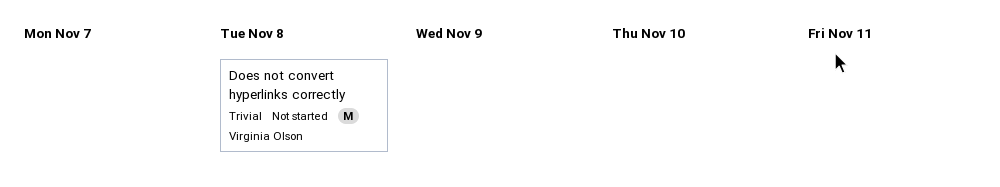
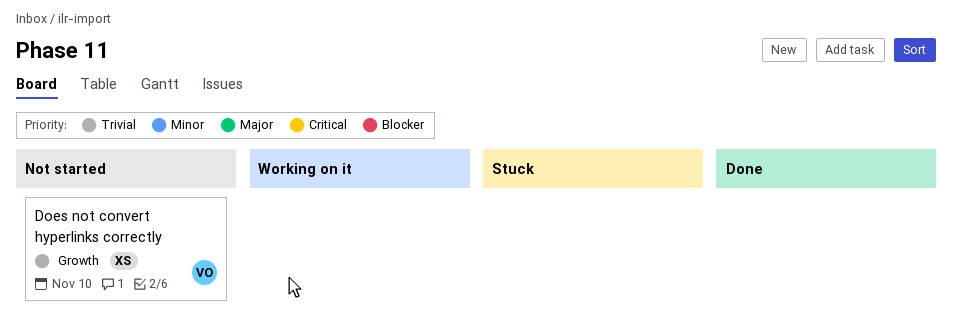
Does not convert hyperlinks correctly, estimate: M -> XS
Does not convert hyperlinks correctly, due: Nov 8 -> Nov 10

